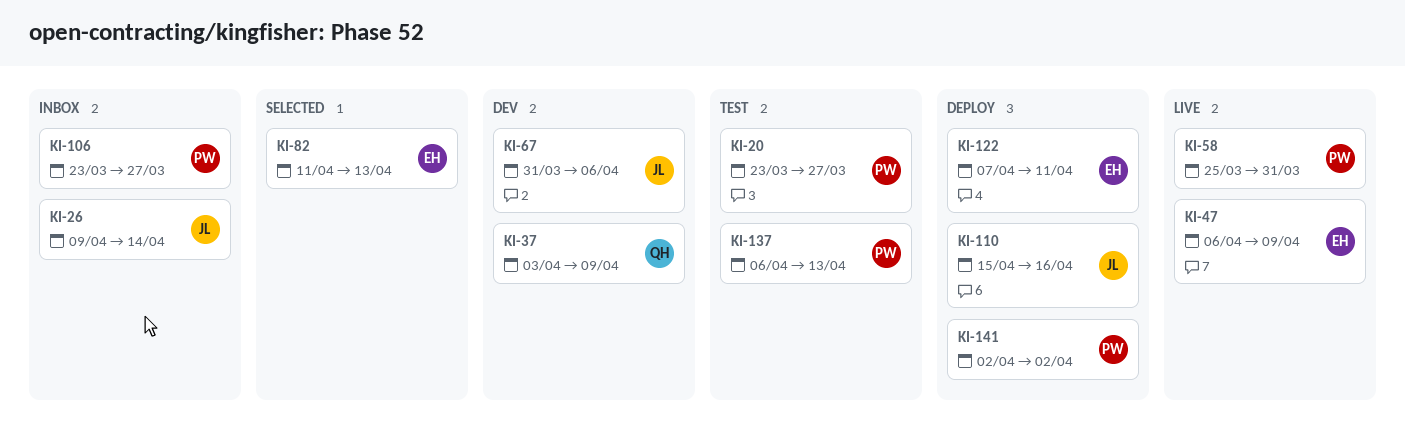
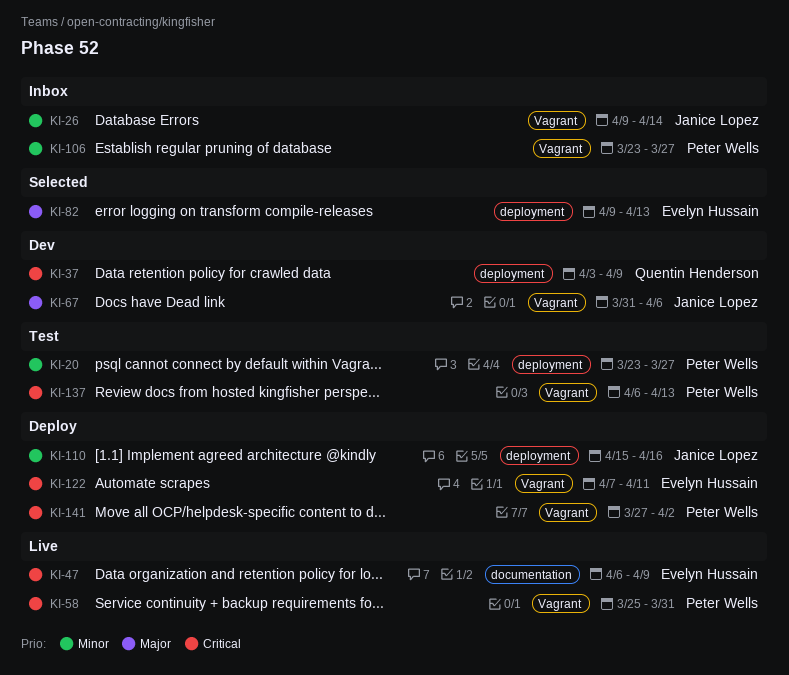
KI-82, start: Apr 11 -> Apr 9
KI-141, start: Apr 2 -> Mar 27

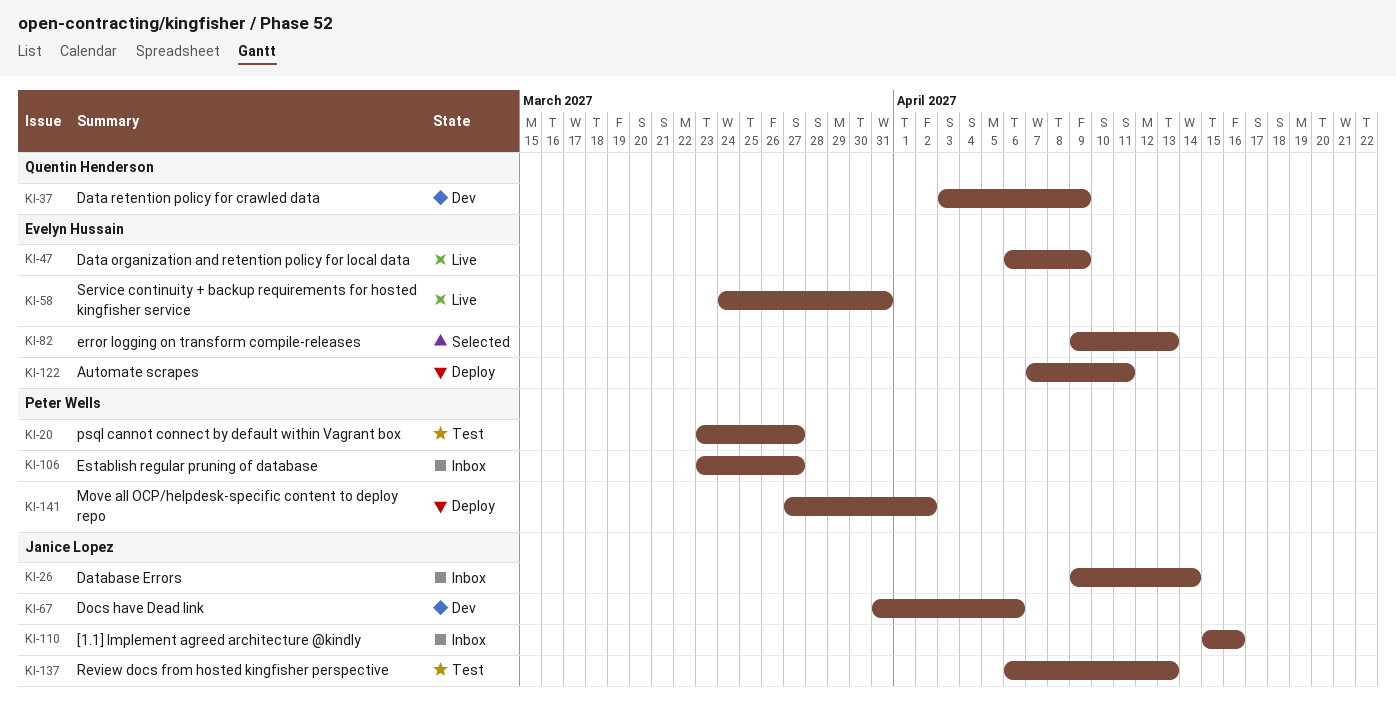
KI-58, owner: Peter Wells -> Evelyn Hussain
KI-58, start: Mar 25 -> Mar 24
KI-110, status: Deploy -> Inbox
KI-137, owner: Peter Wells -> Janice Lopez

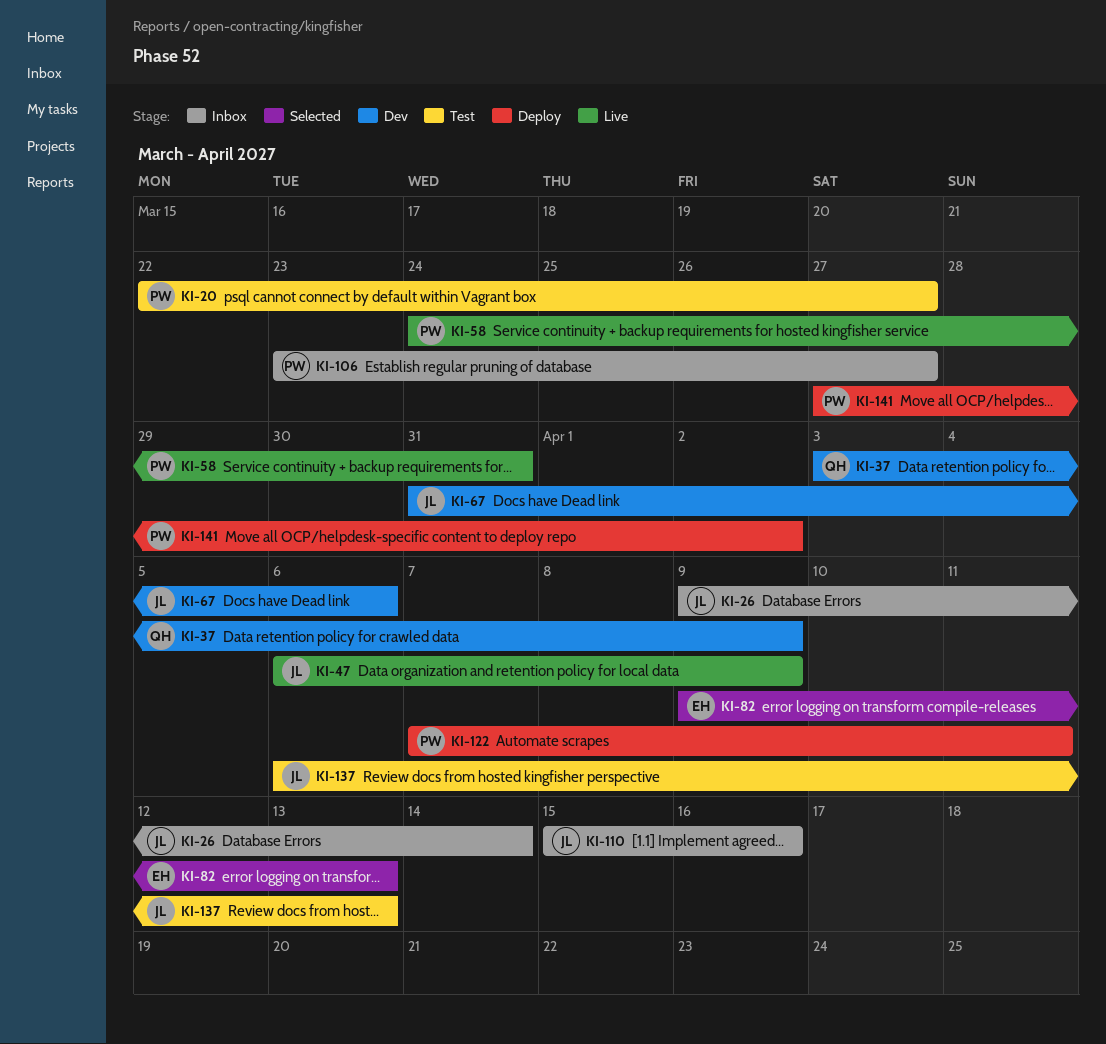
KI-20, start: Mar 23 -> Mar 22
KI-47, owner: Evelyn Hussain -> Janice Lopez
KI-58, owner: Evelyn Hussain -> Peter Wells
KI-122, owner: Evelyn Hussain -> Peter Wells

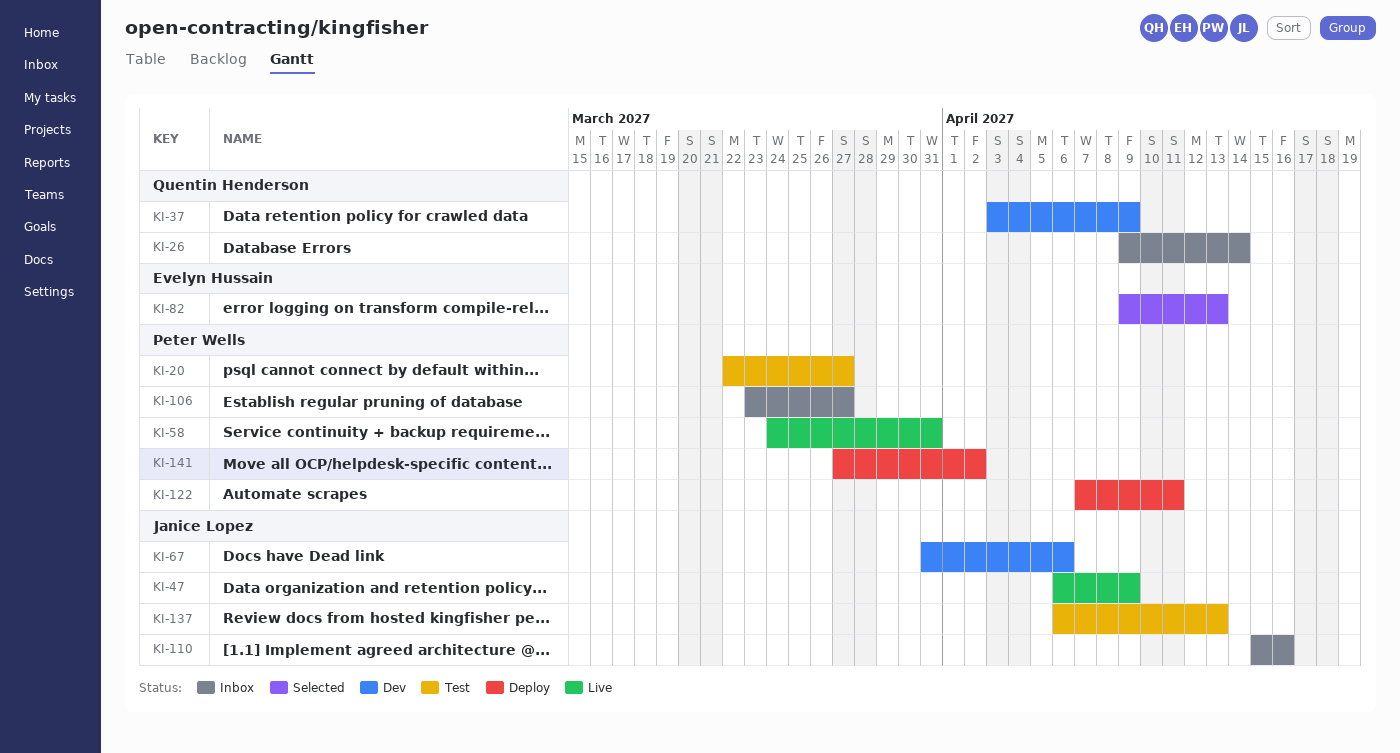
KI-26, owner: Janice Lopez -> Quentin Henderson

